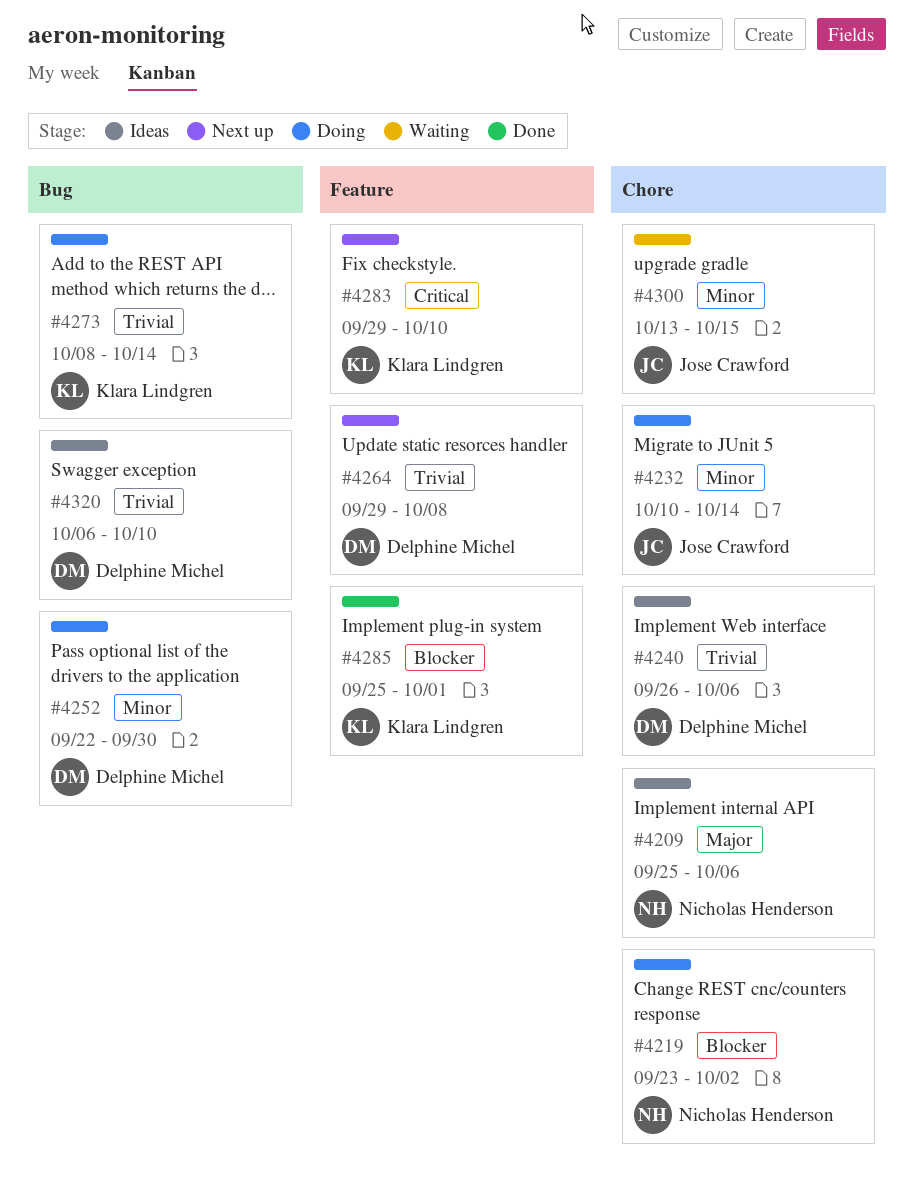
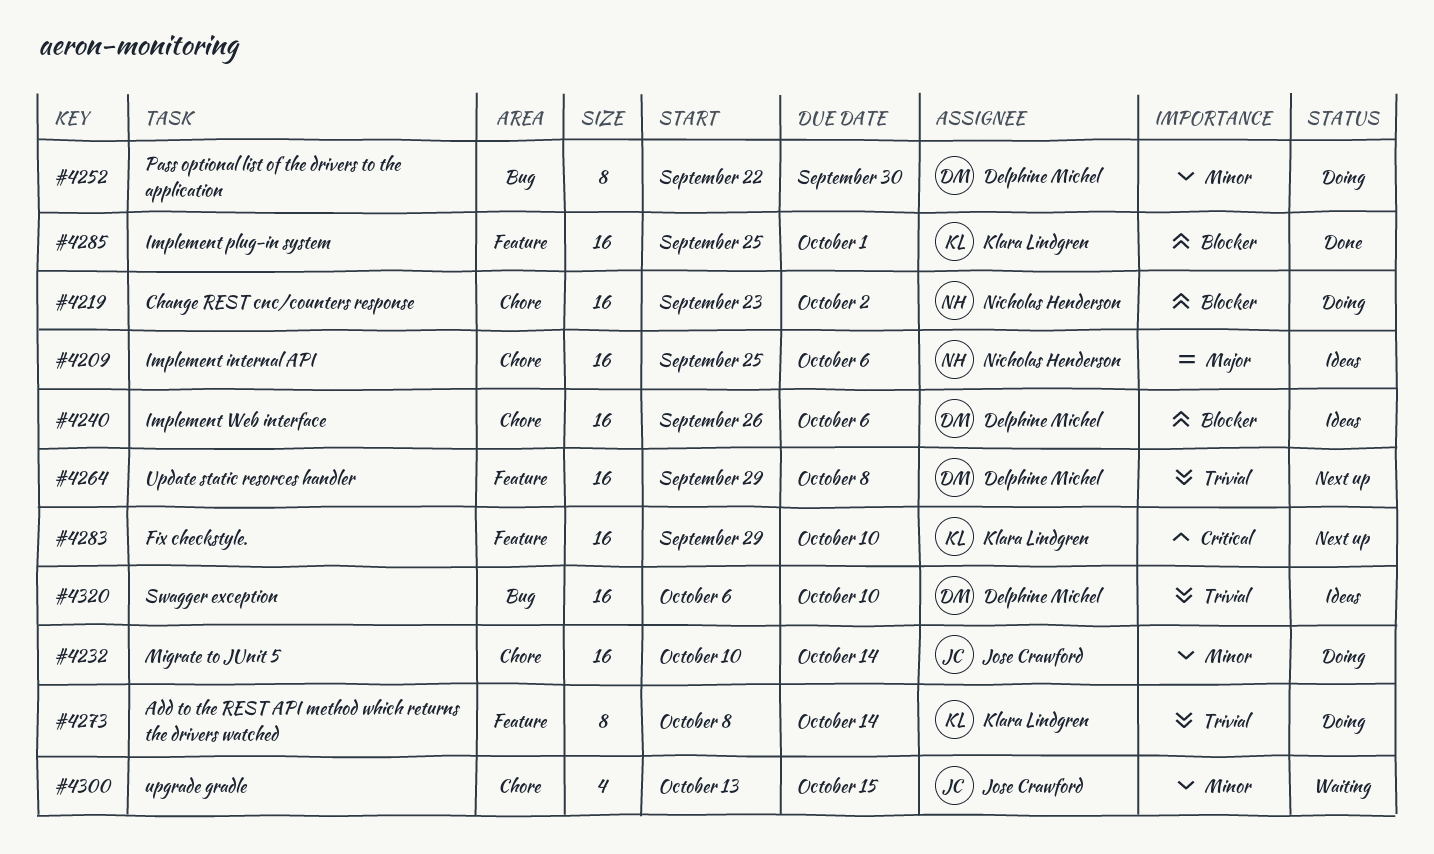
#4240, priority: Trivial -> Blocker
#4273, label: Bug -> Feature

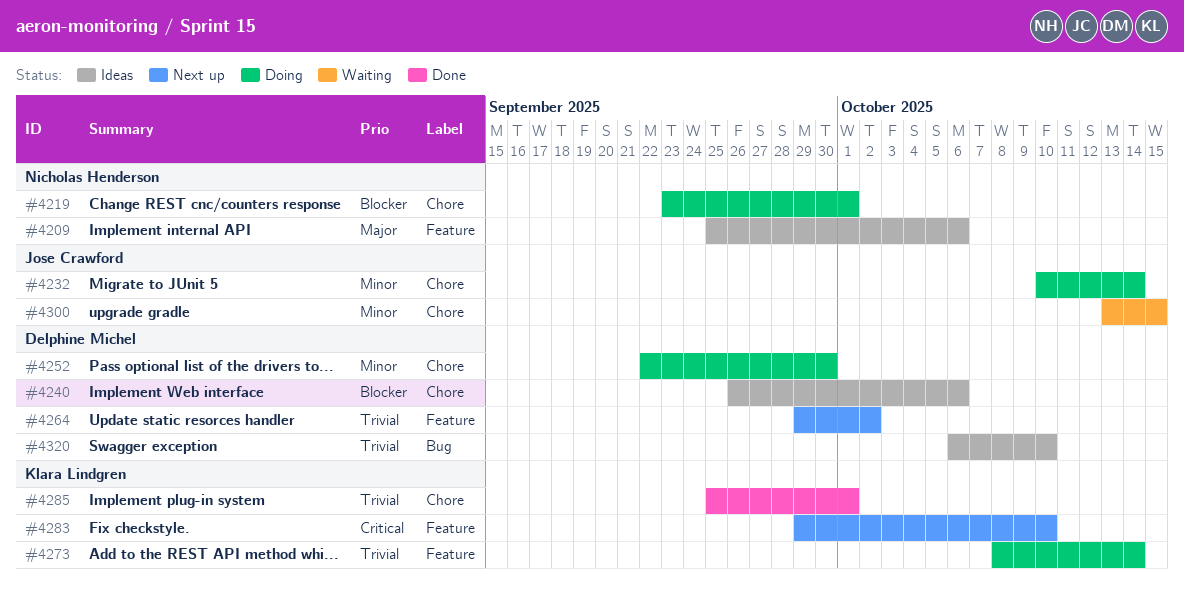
#4209, label: Chore -> Feature
#4219, due: Oct 2 -> Oct 1
#4252, label: Bug -> Chore
#4264, due: Oct 8 -> Oct 2
#4285, priority: Blocker -> Trivial
#4285, label: Feature -> Chore

